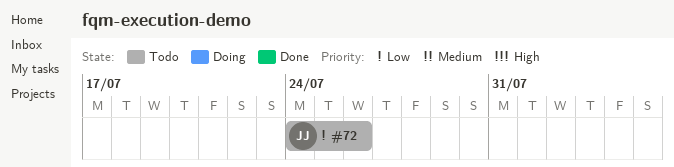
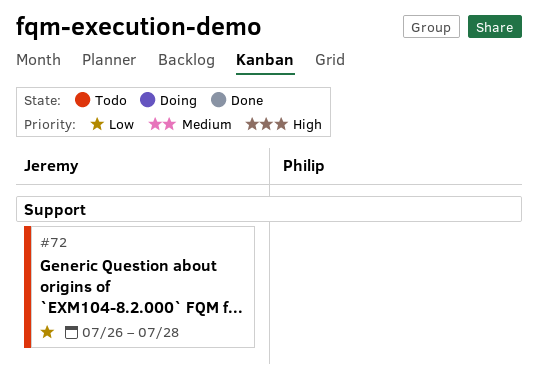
#72, start: Jul 24 -> Jul 26
#72, due: Jul 26 -> Jul 28

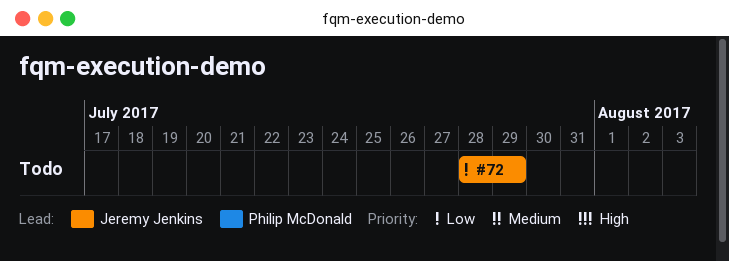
#72, start: Jul 26 -> Jul 28
#72, due: Jul 28 -> Jul 29

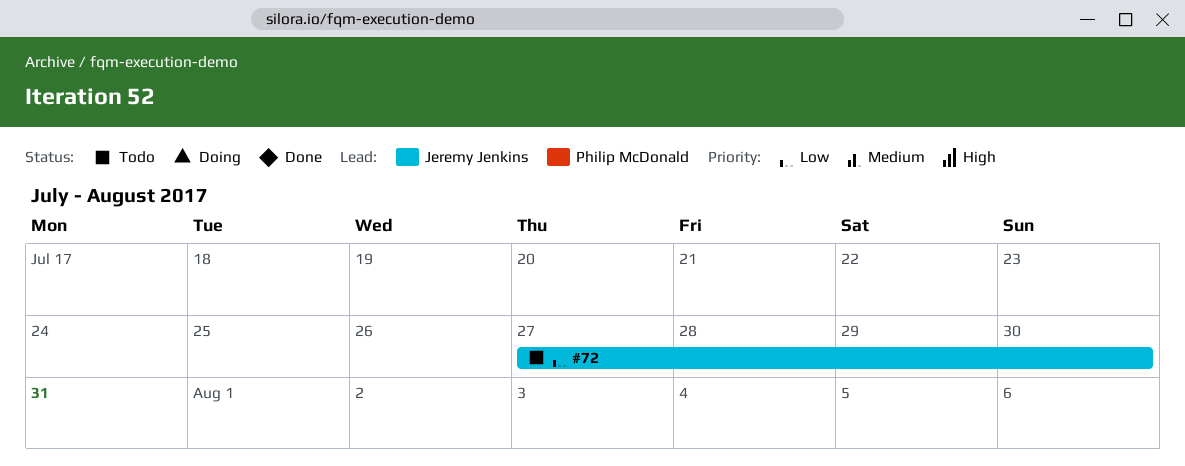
#72, start: Jul 28 -> Jul 27
#72, due: Jul 29 -> Jul 30

